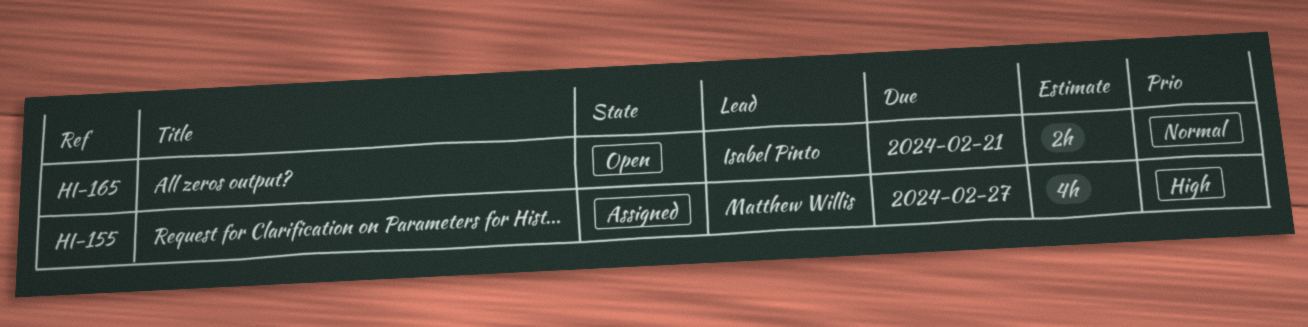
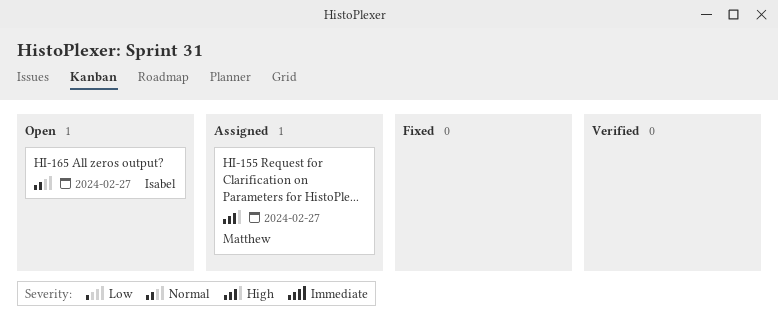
HI-165, due: Feb 21 -> Feb 27

